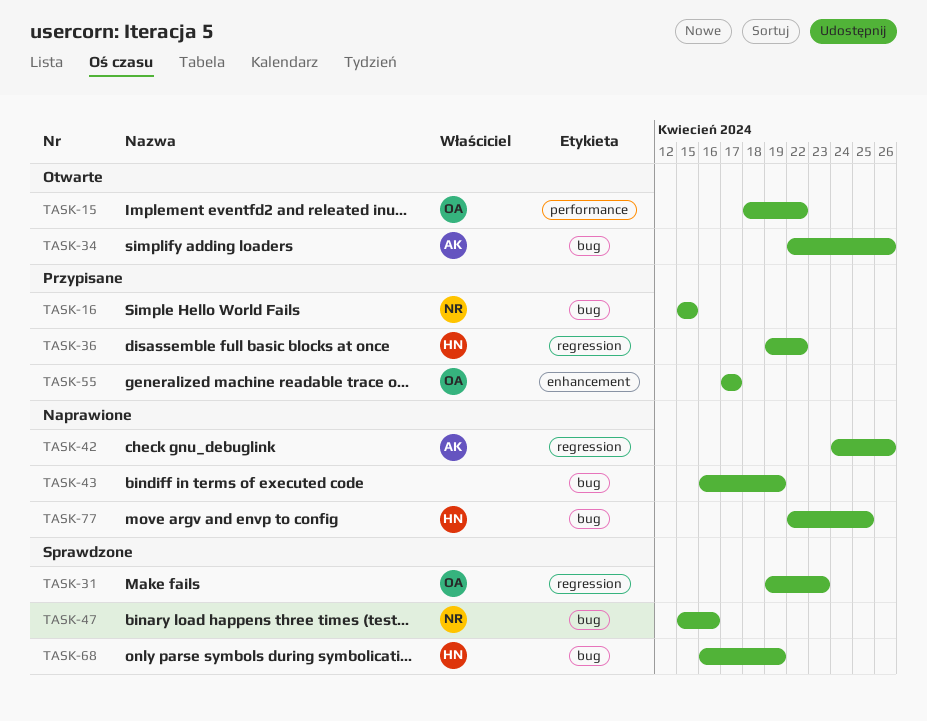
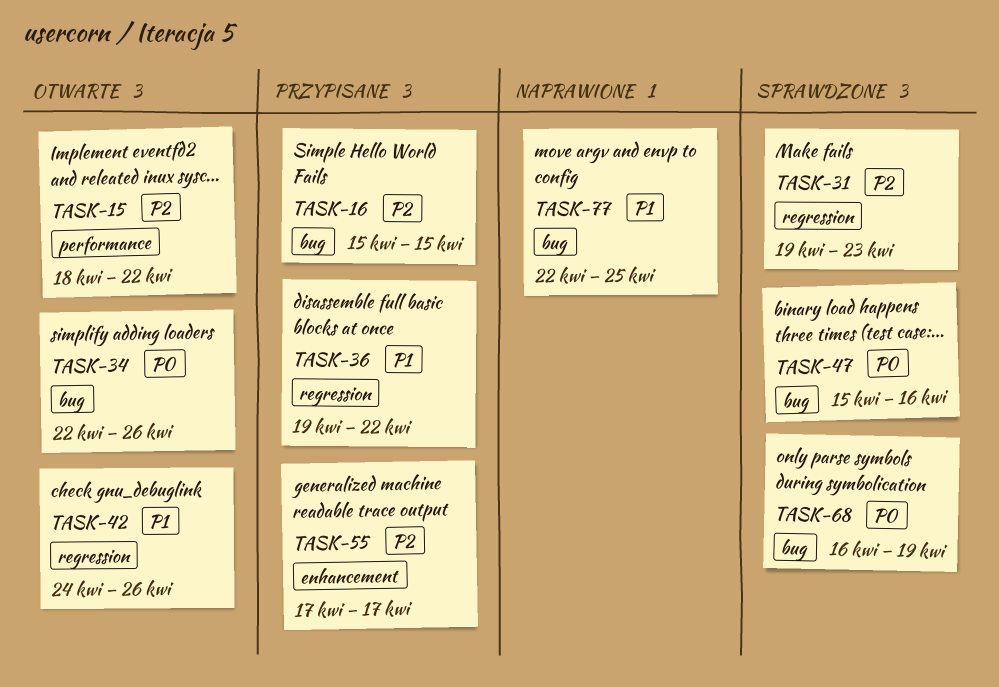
TASK-42, status: Naprawione -> Otwarte
TASK-43: present -> none

